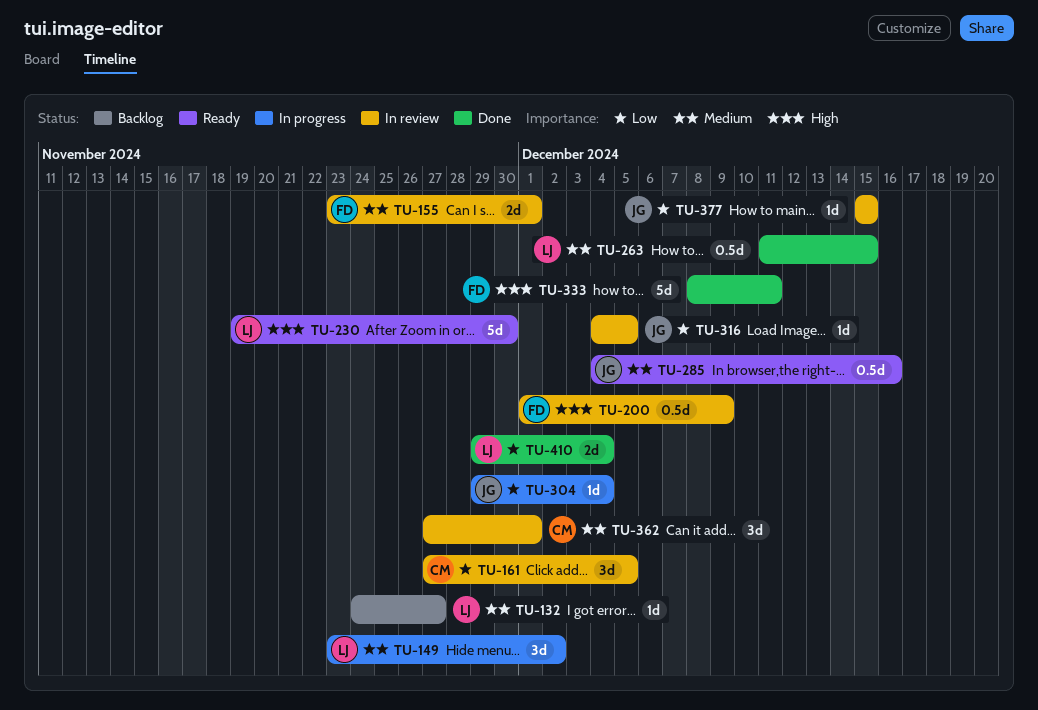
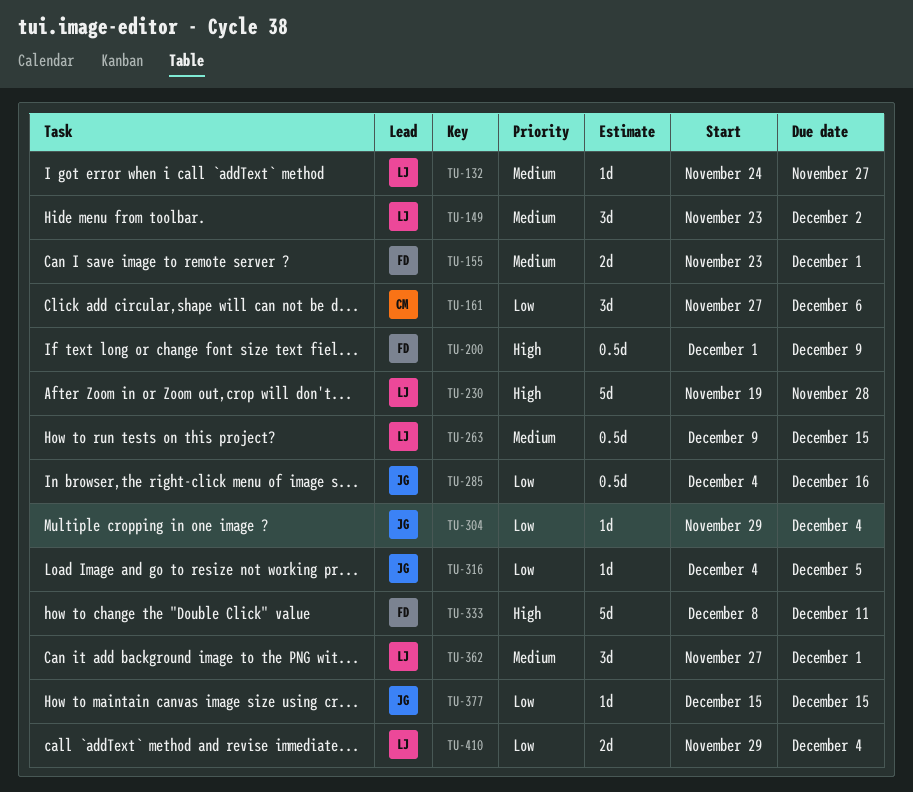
TU-161, due: Dec 5 -> Dec 6
TU-230, due: Nov 30 -> Nov 28
TU-263, start: Dec 11 -> Dec 9
TU-285, priority: Medium -> Low
TU-362, owner: CM -> LJ

